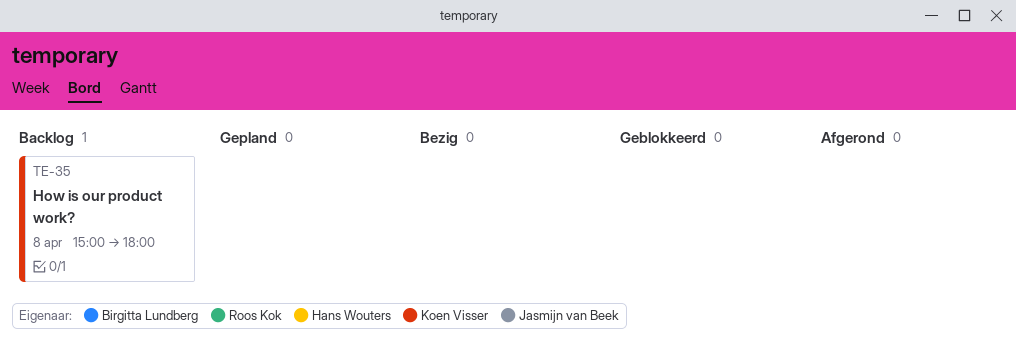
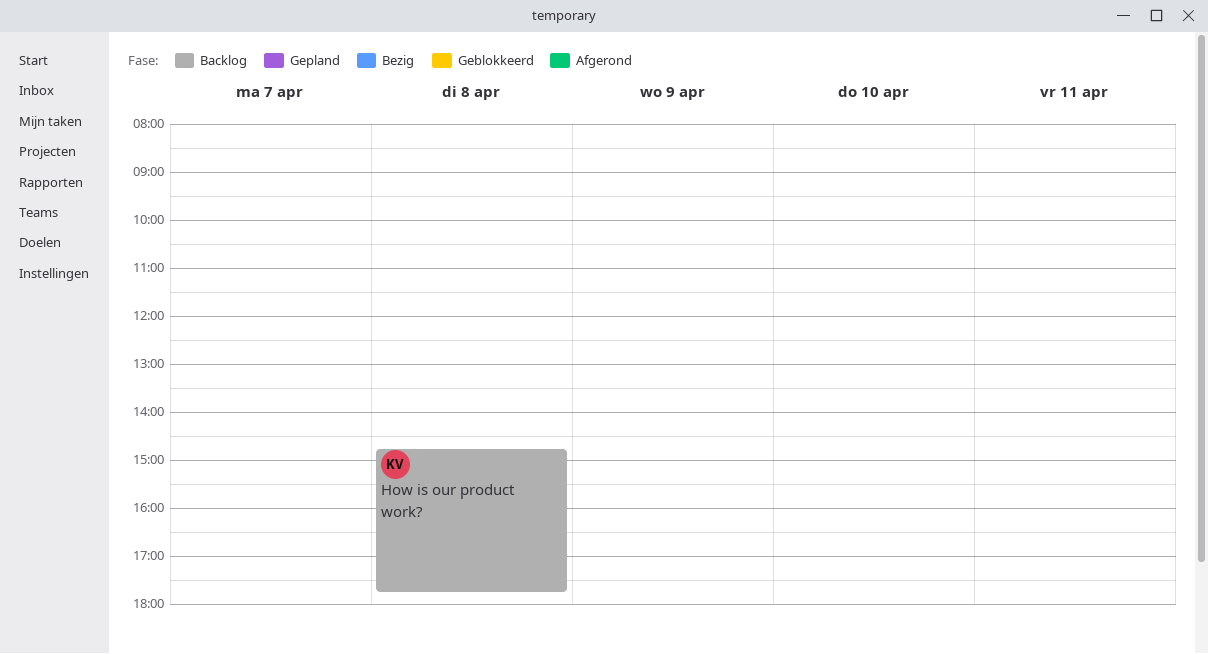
How is our product work?, begins: 15:00 -> 14:45
How is our product work?, ends: 18:00 -> 17:45

